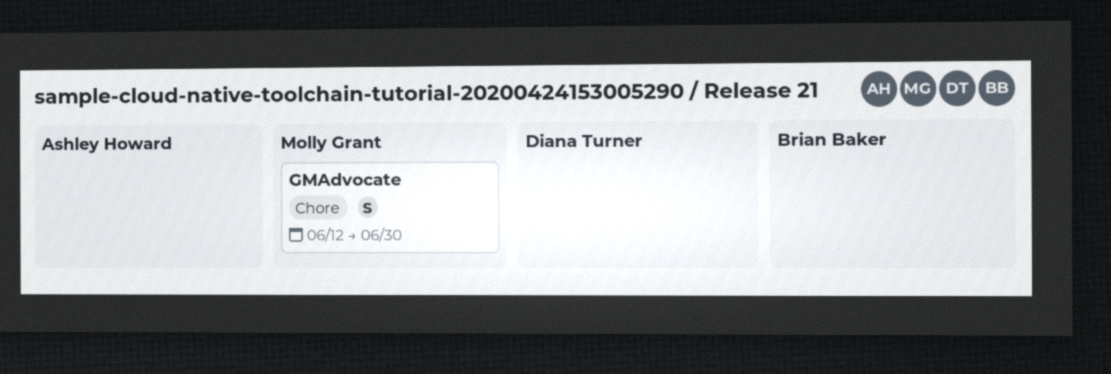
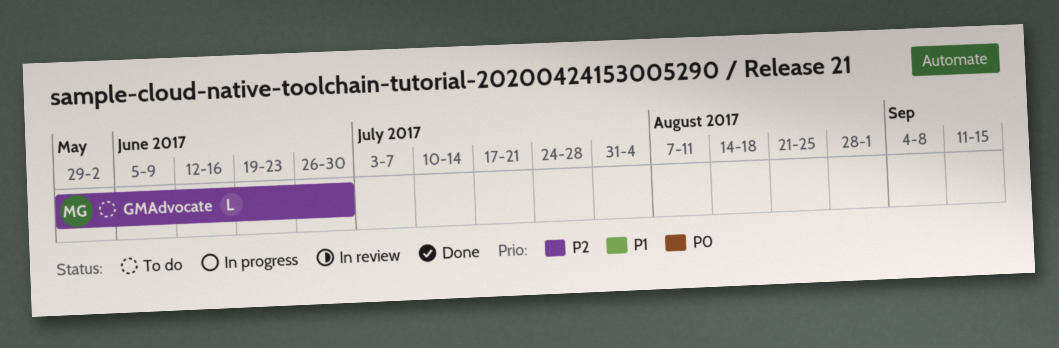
GMAdvocate, estimate: S -> L
GMAdvocate, start: Jun 12 -> May 29

